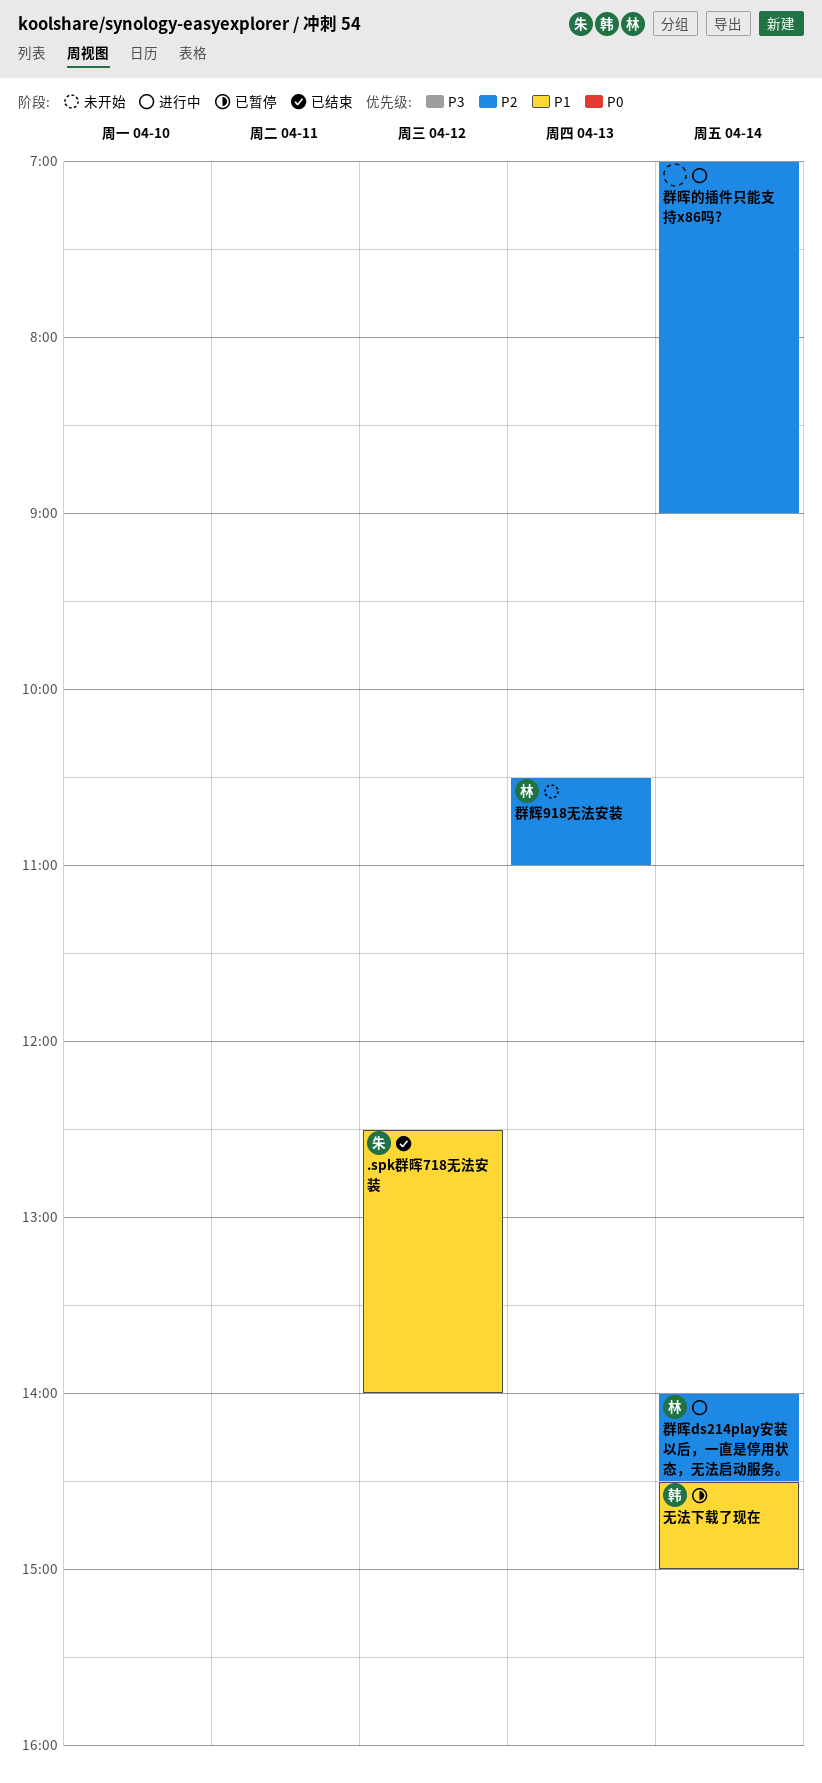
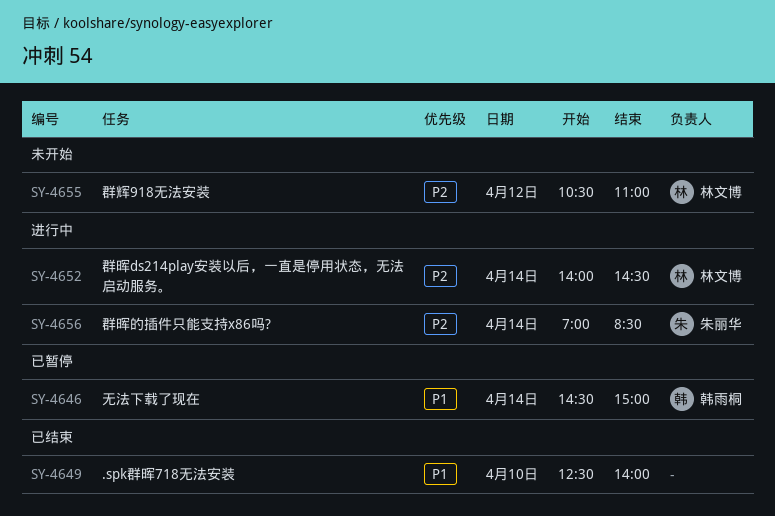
.spk群晖718无法安装, owner: 朱丽华 -> none
.spk群晖718无法安装, day: Apr 12 -> Apr 10
群晖的插件只能支持x86吗?, owner: none -> 朱丽华
群晖的插件只能支持x86吗?, ends: 09:00 -> 08:30
群辉918无法安装, day: Apr 13 -> Apr 12

